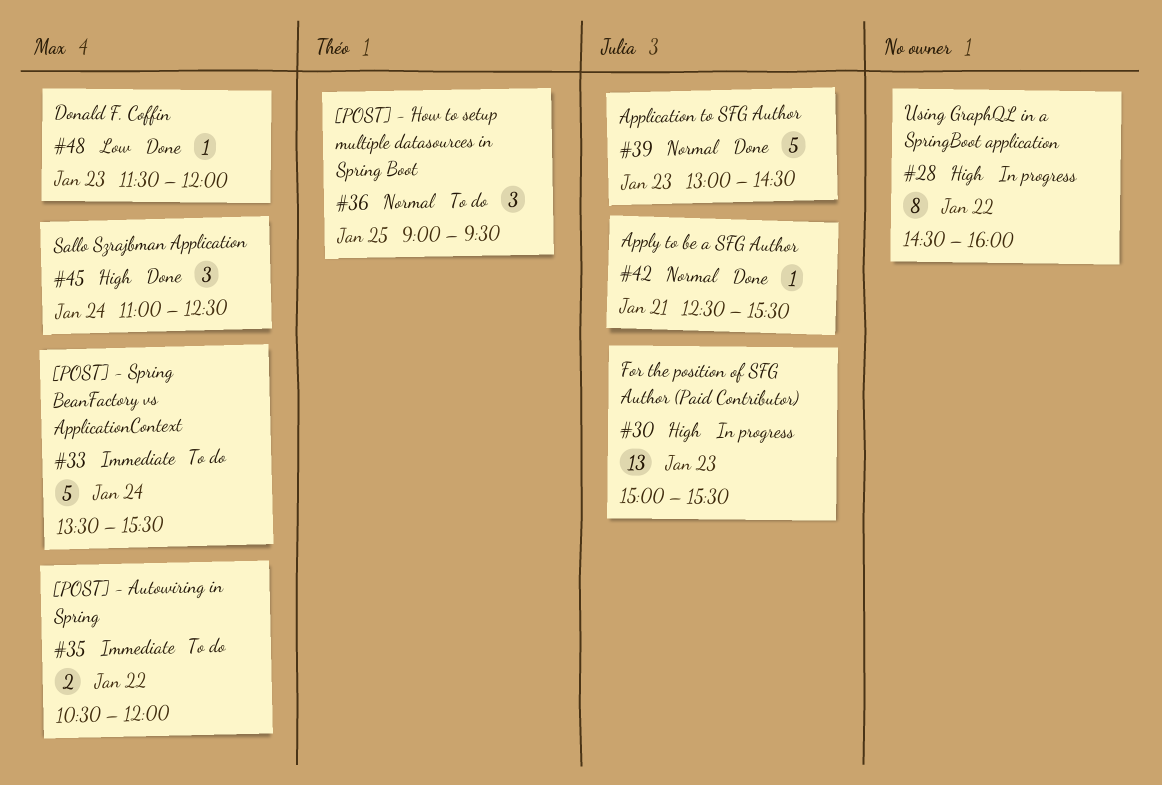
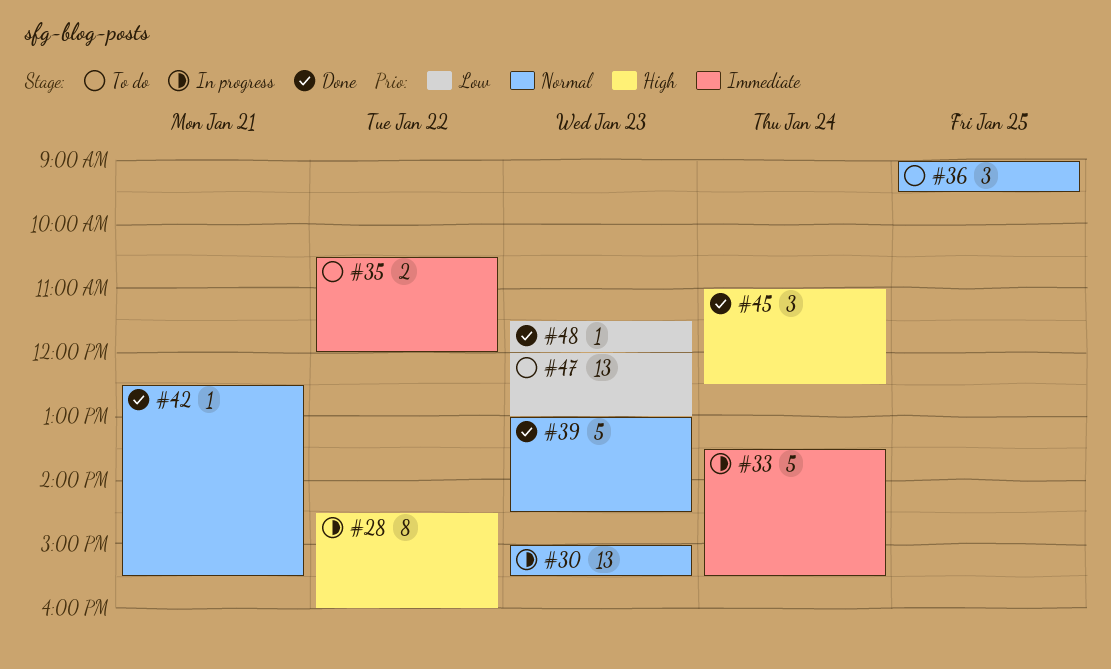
#30, priority: High -> Normal
#33, status: To do -> In progress
#47: none -> present

